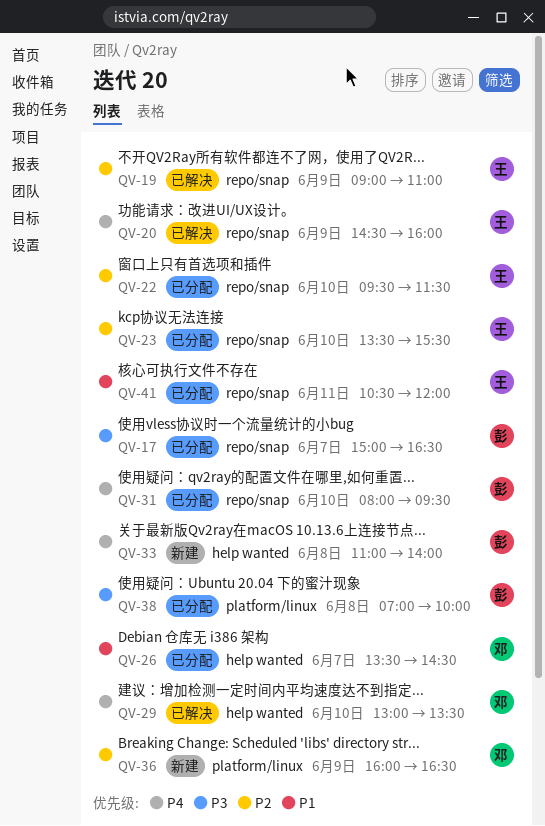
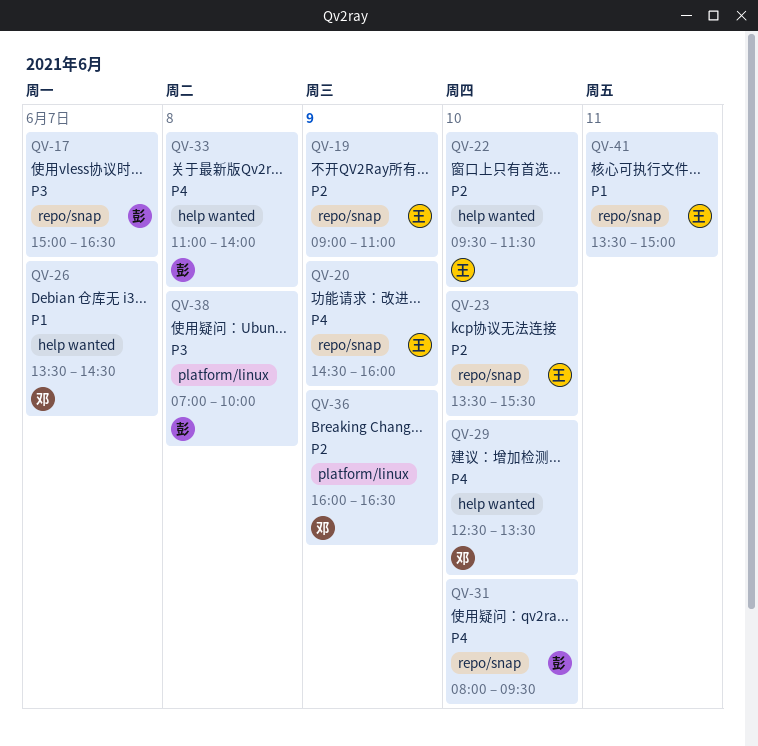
QV-22, label: repo/snap -> help wanted
QV-29, begins: 13:00 -> 12:30
QV-41, begins: 10:30 -> 13:30
QV-41, ends: 12:00 -> 15:00

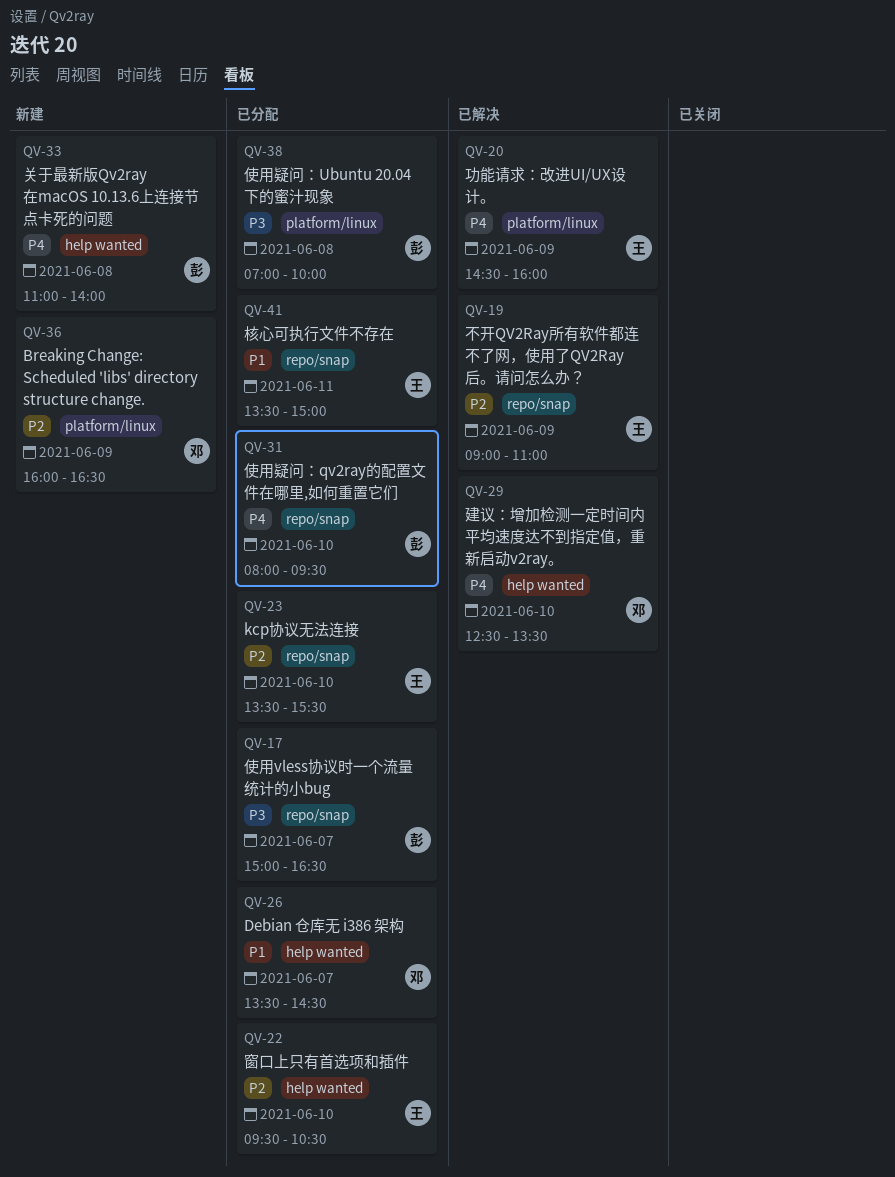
QV-20, label: repo/snap -> platform/linux
QV-22, ends: 11:30 -> 10:30

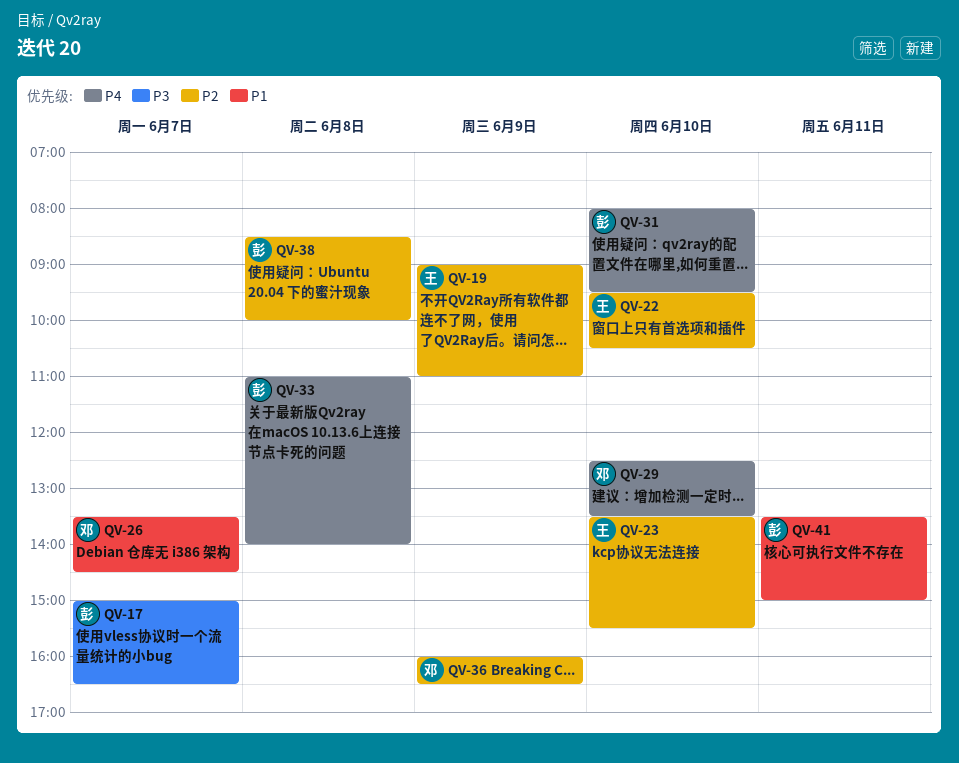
QV-20: present -> none
QV-38, priority: P3 -> P2
QV-38, begins: 07:00 -> 08:30
QV-41, owner: 王 -> 彭

